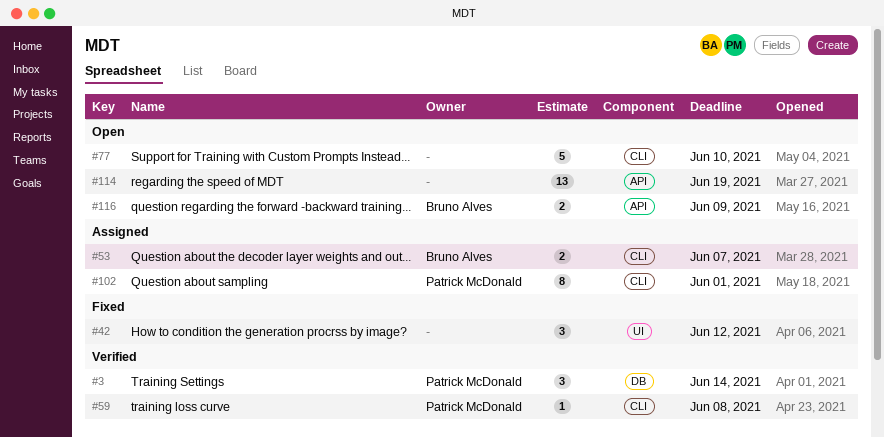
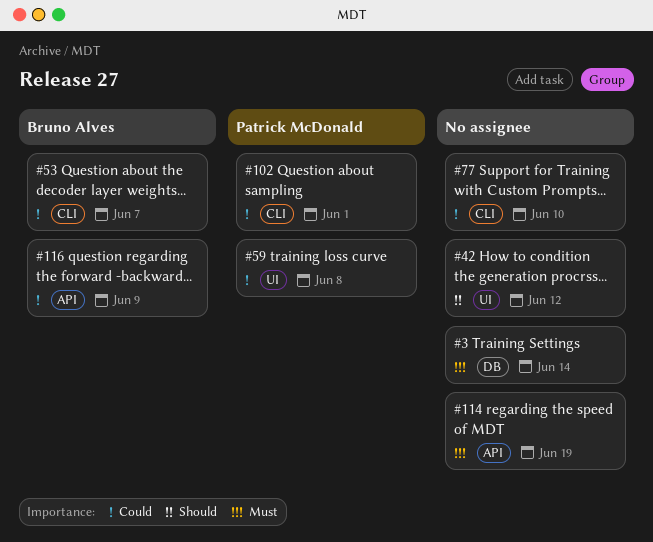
#3, owner: Patrick McDonald -> none
#59, label: CLI -> UI

